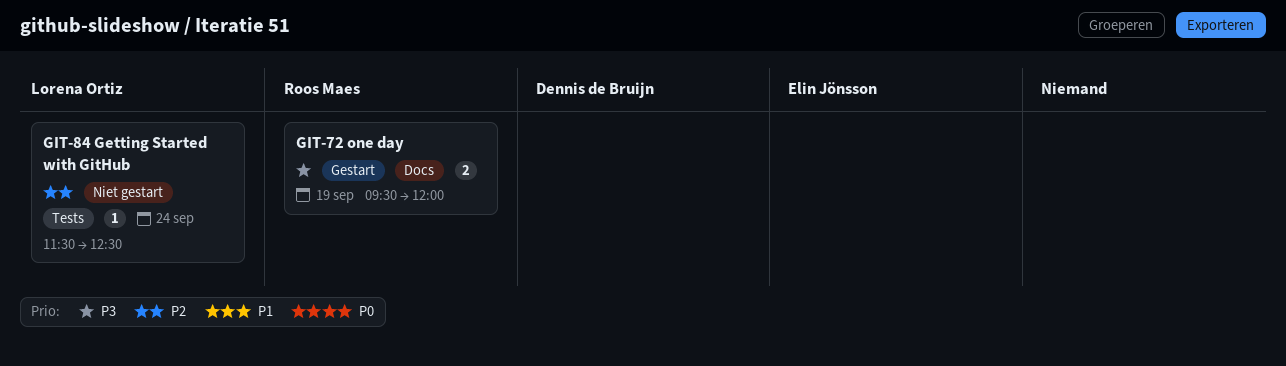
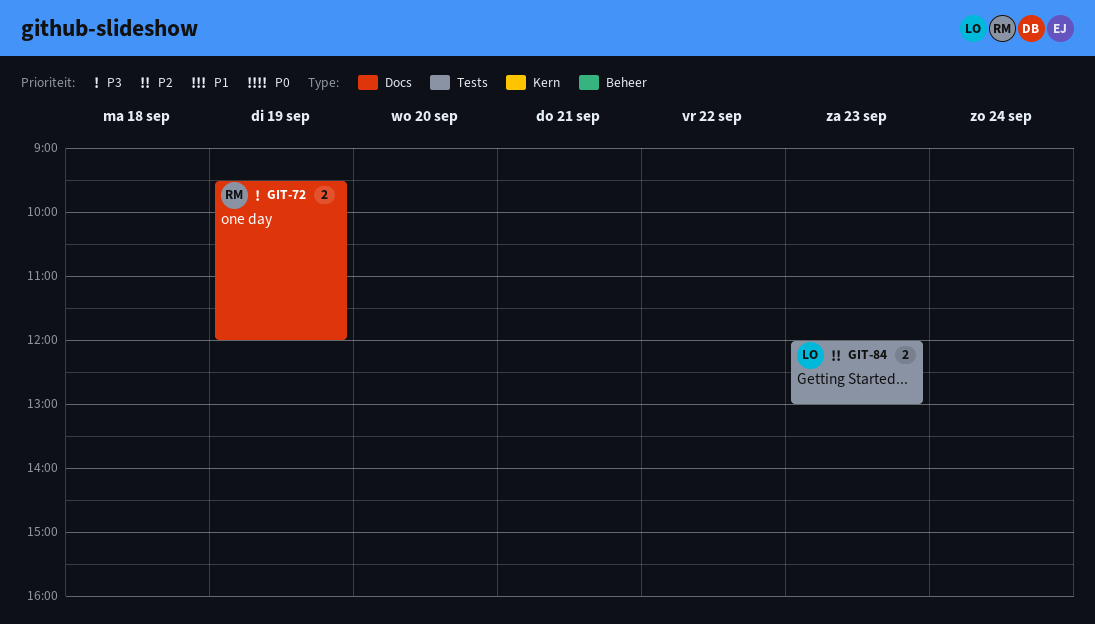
GIT-84, estimate: 1 -> 2
GIT-84, day: Sep 24 -> Sep 23
GIT-84, begins: 11:30 -> 12:00
GIT-84, ends: 12:30 -> 13:00

